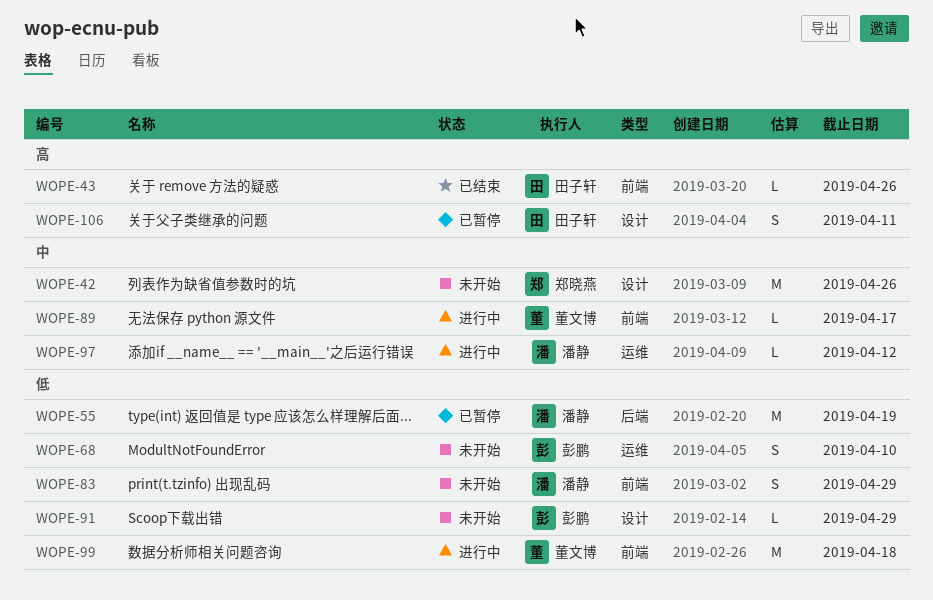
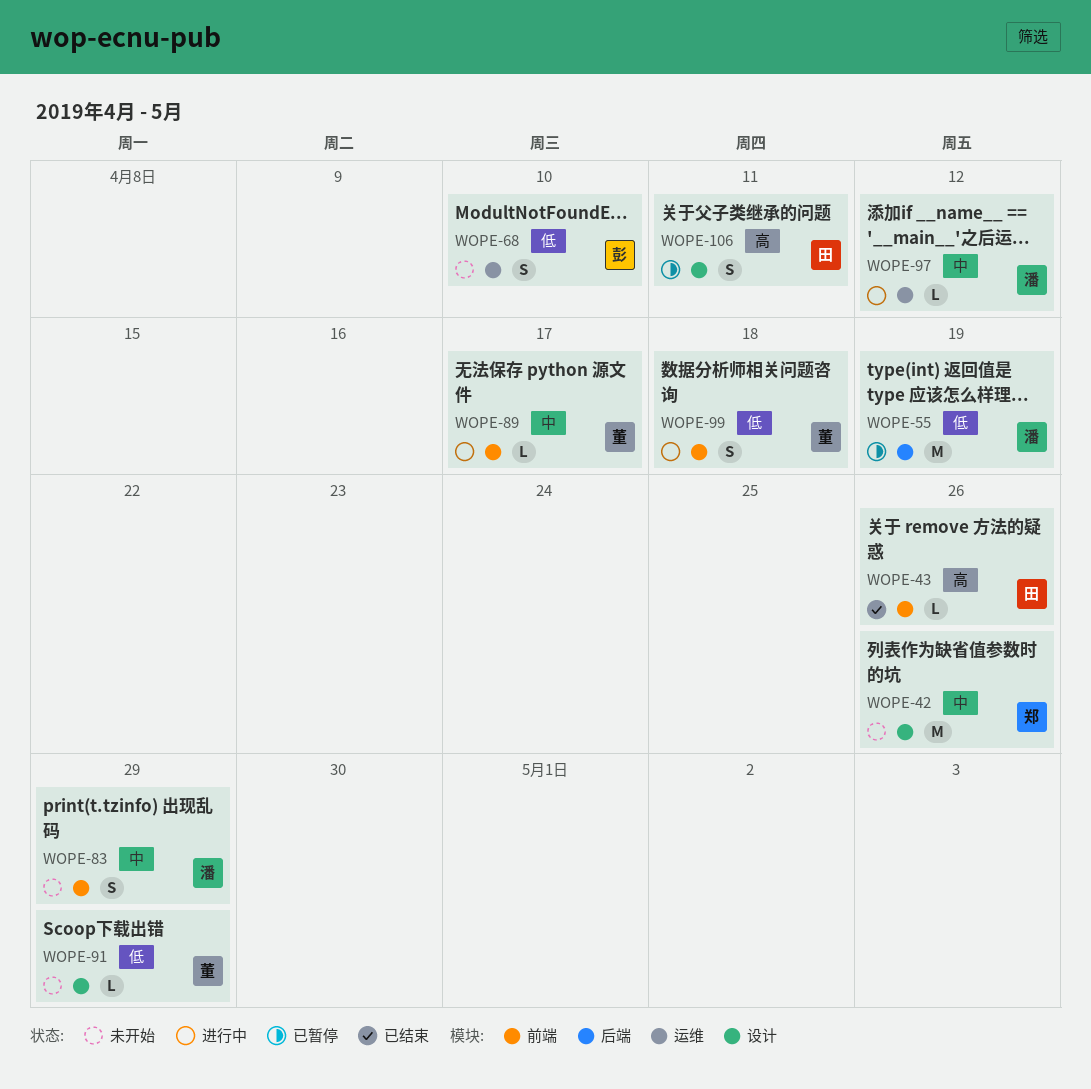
WOPE-83, priority: 低 -> 中
WOPE-91, owner: 彭鹏 -> 董文博
WOPE-99, estimate: M -> S

